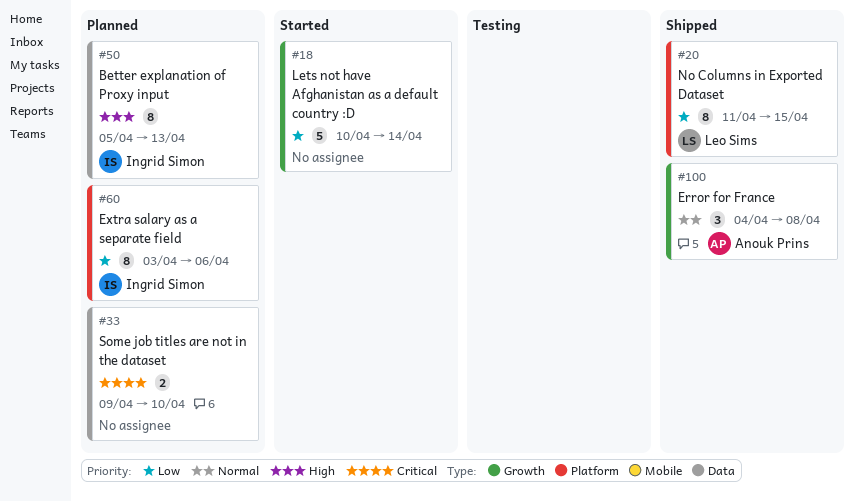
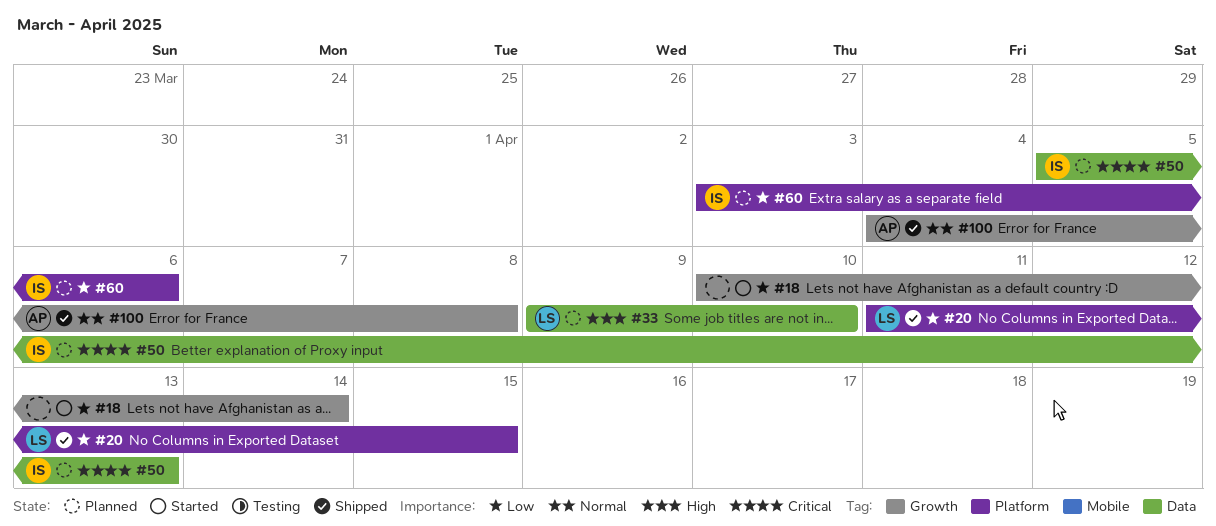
#33, owner: none -> Leo Sims
#33, priority: Critical -> High
#50, priority: High -> Critical

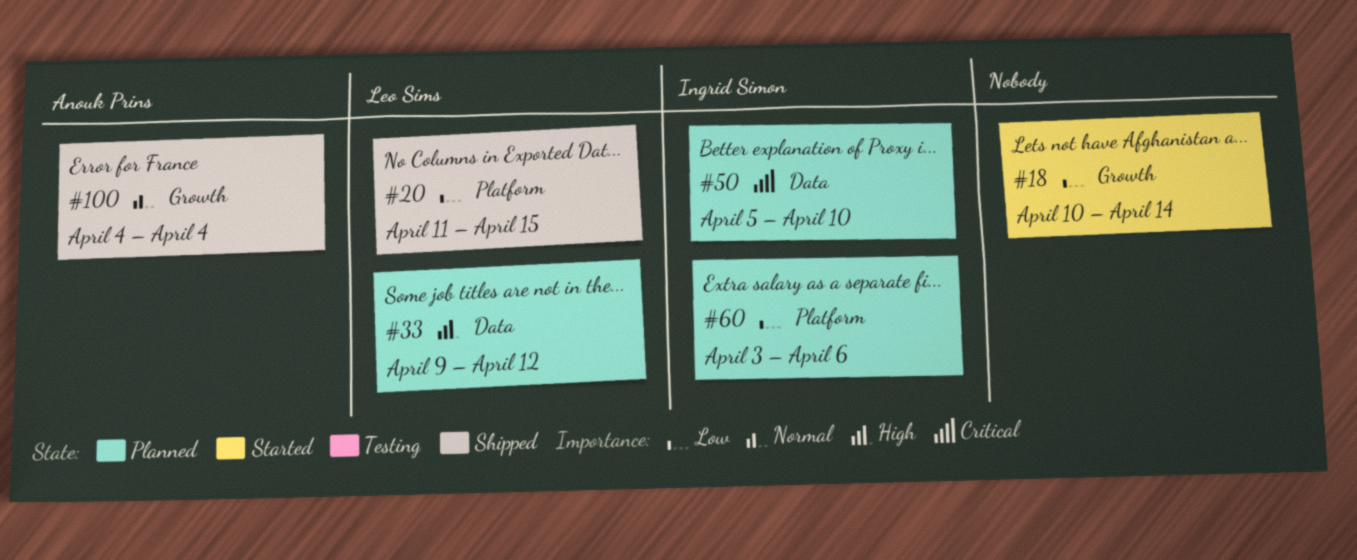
#33, due: Apr 10 -> Apr 12
#50, due: Apr 13 -> Apr 10
#100, due: Apr 8 -> Apr 4

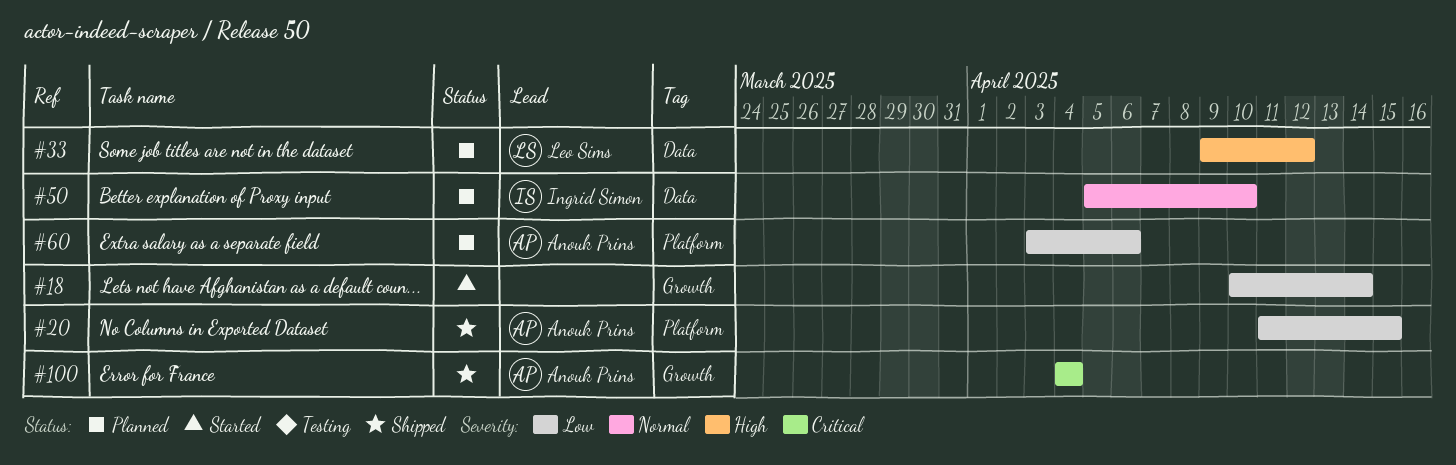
#20, owner: Leo Sims -> Anouk Prins
#50, priority: Critical -> Normal
#60, owner: Ingrid Simon -> Anouk Prins
#100, priority: Normal -> Critical

